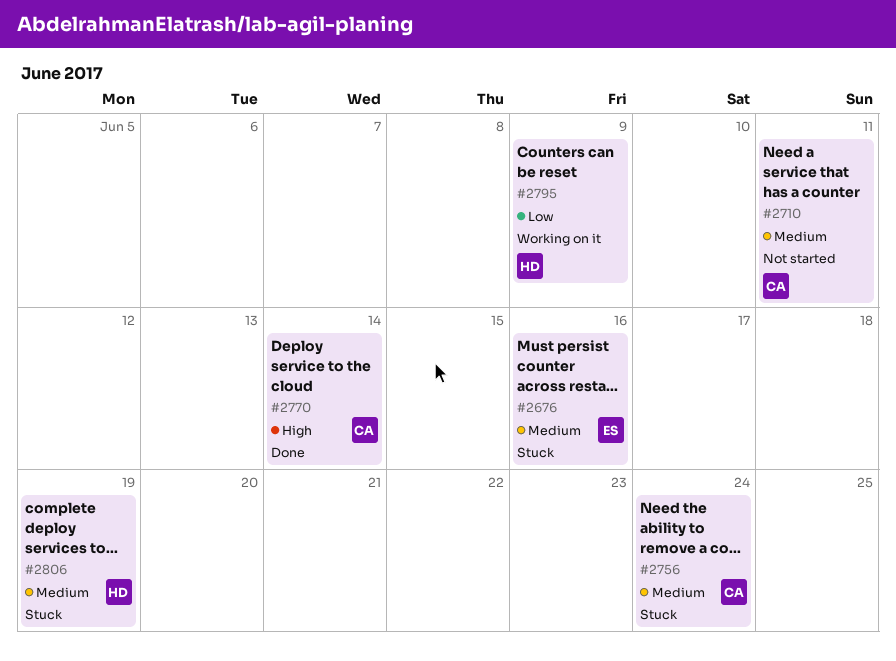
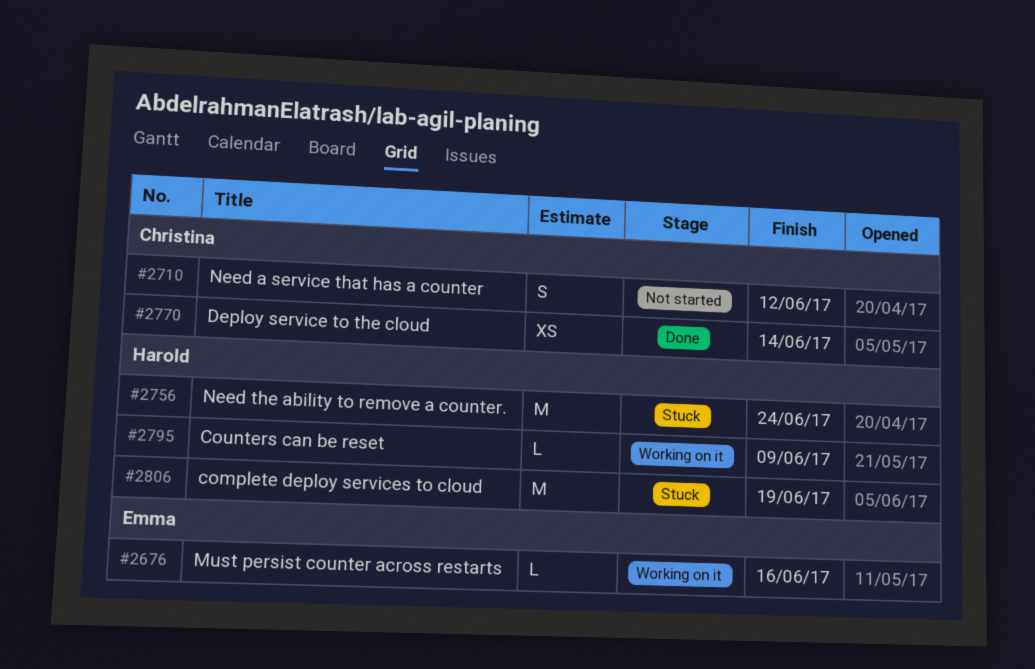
#2676, status: Stuck -> Working on it
#2710, due: Jun 11 -> Jun 12
#2756, owner: Christina -> Harold

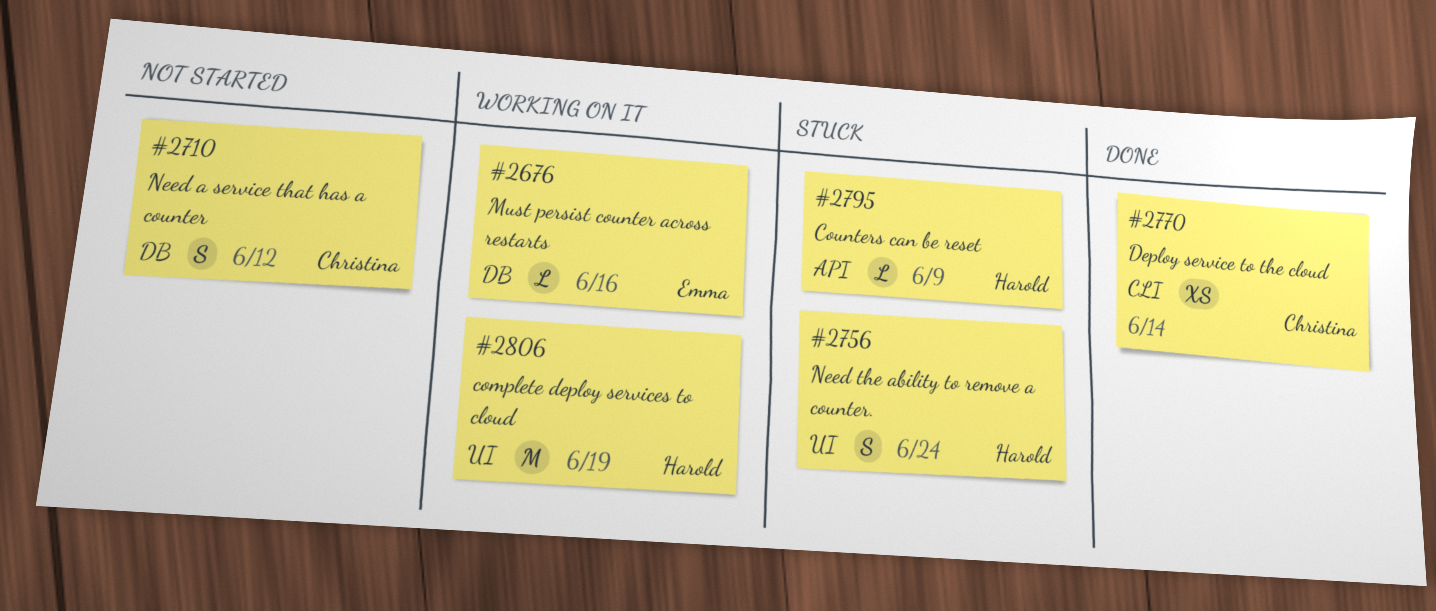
#2756, estimate: M -> S
#2795, status: Working on it -> Stuck
#2806, status: Stuck -> Working on it

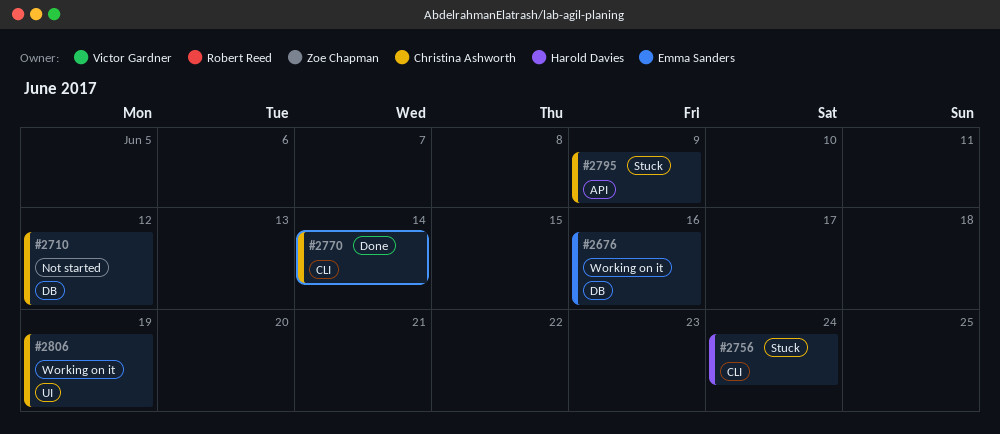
#2756, label: UI -> CLI
#2795, owner: Harold Davies -> Christina Ashworth
#2806, owner: Harold Davies -> Christina Ashworth

